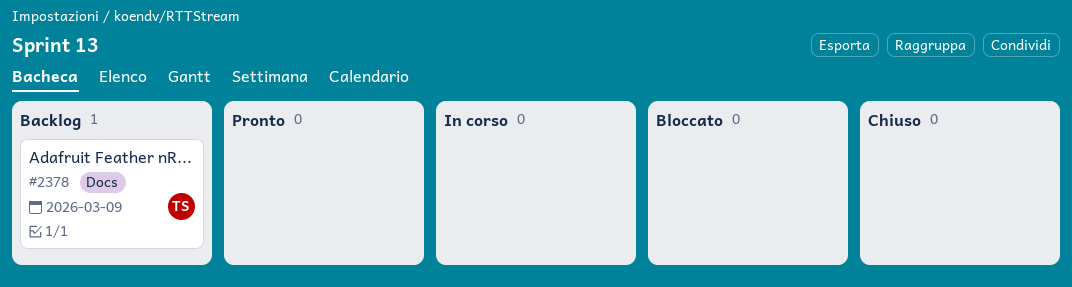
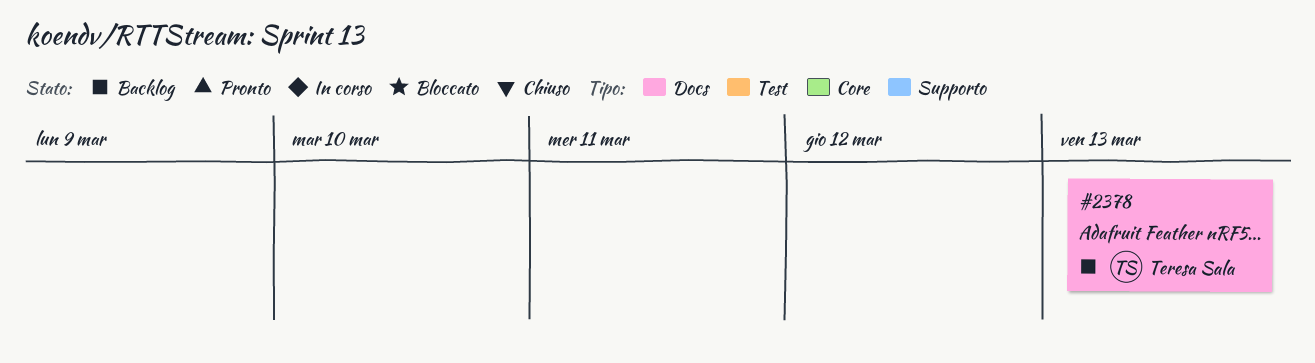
#2378, due: Mar 9 -> Mar 13

